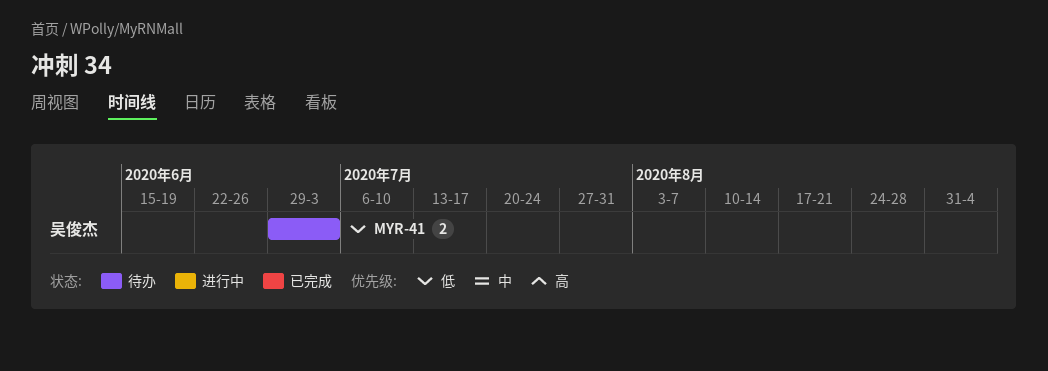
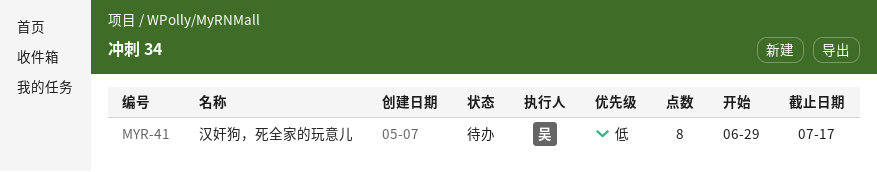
MYR-41, estimate: 2 -> 8
MYR-41, due: Jul 3 -> Jul 17

